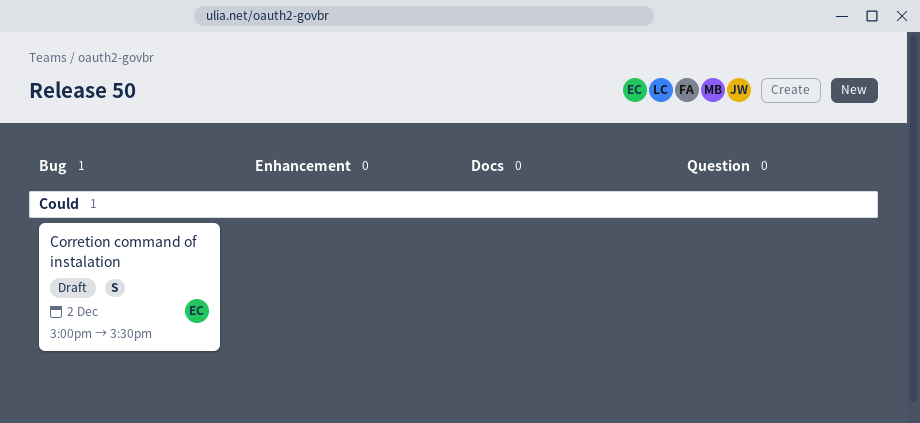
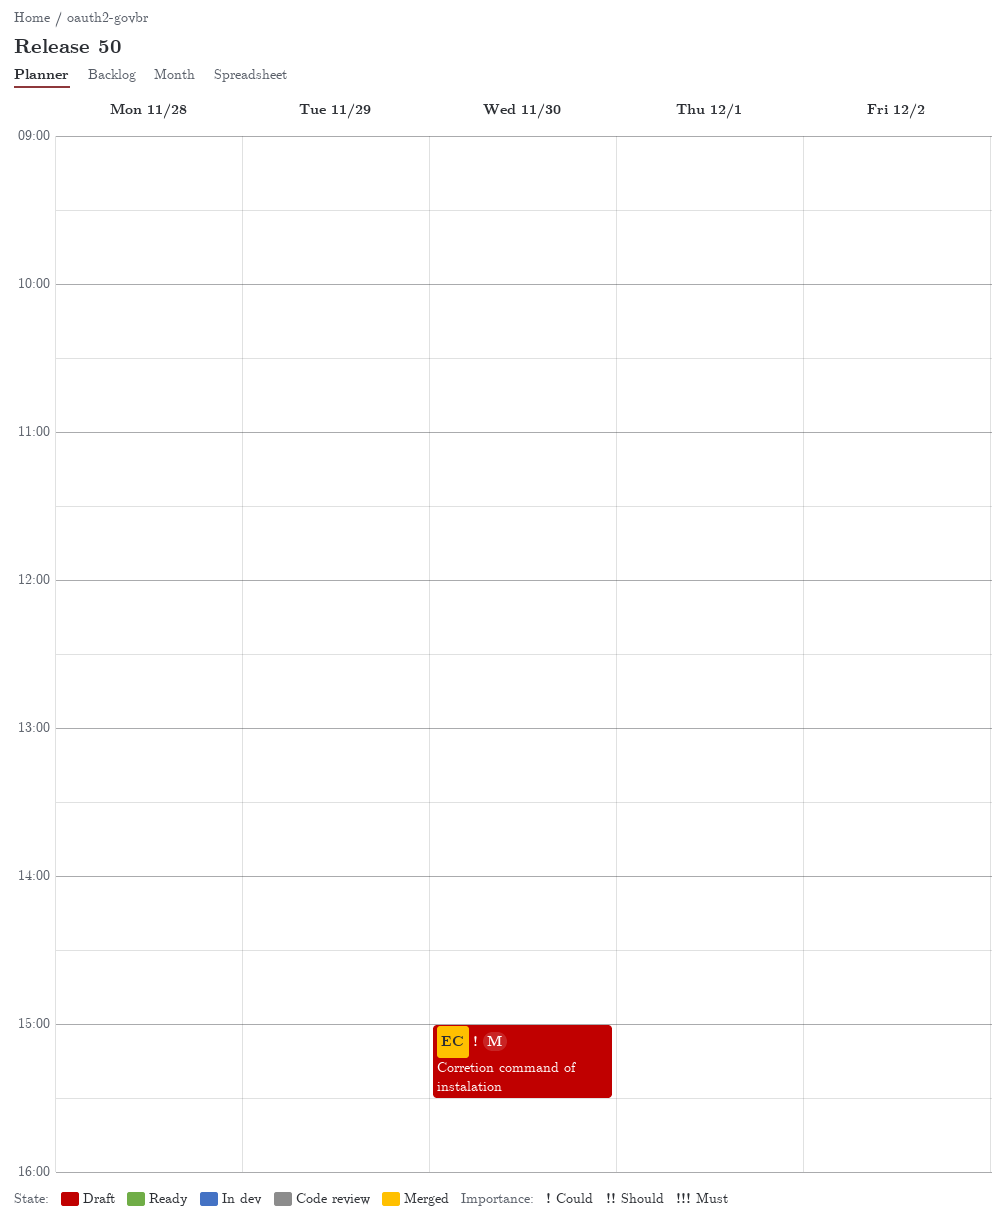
Corretion command of instalation, estimate: S -> M
Corretion command of instalation, day: Dec 2 -> Nov 30

